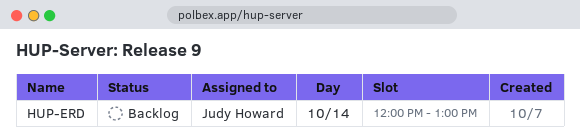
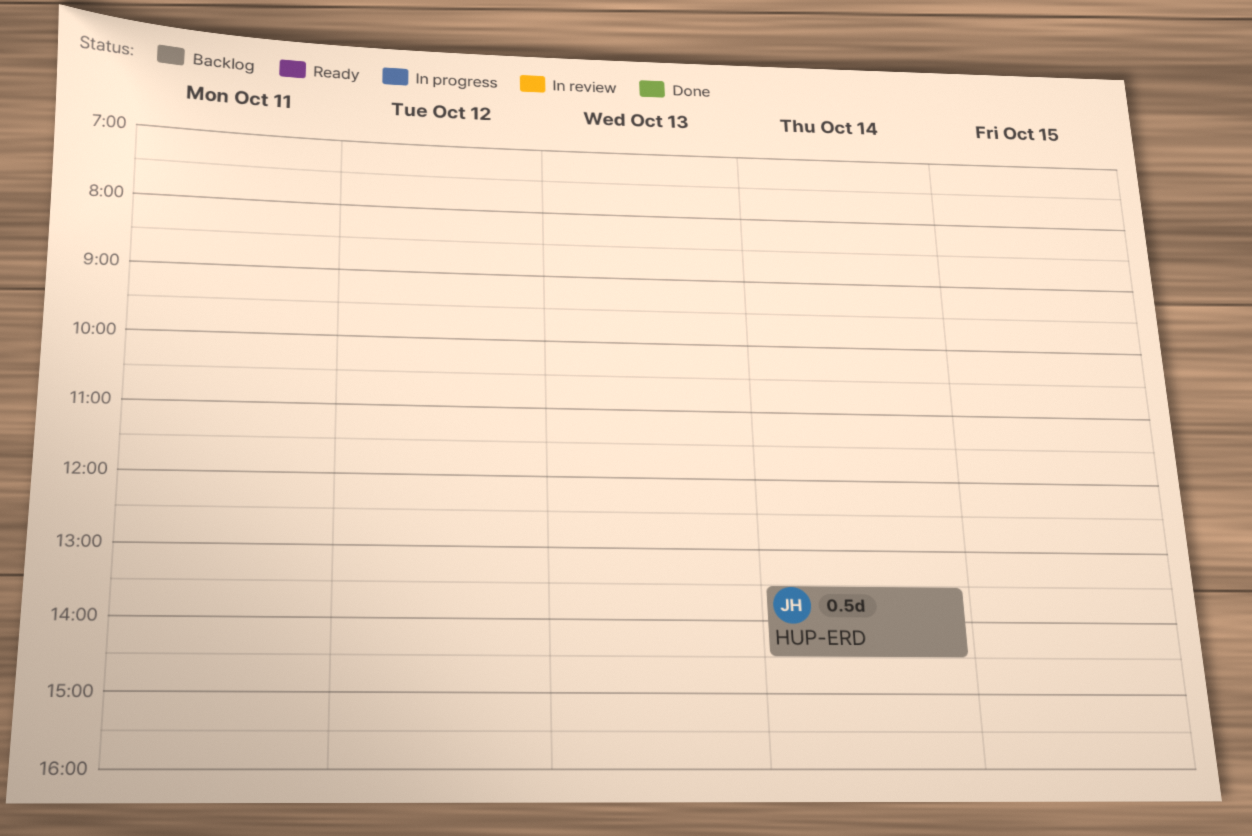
HUP-ERD, begins: 12:00 -> 13:30
HUP-ERD, ends: 13:00 -> 14:30

